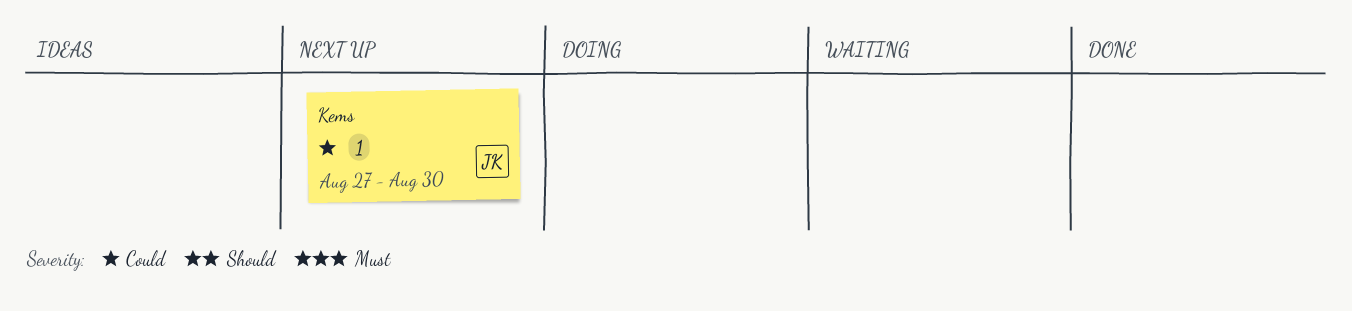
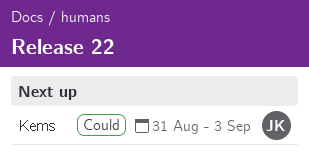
Kems, start: Aug 27 -> Aug 31
Kems, due: Aug 30 -> Sep 3

